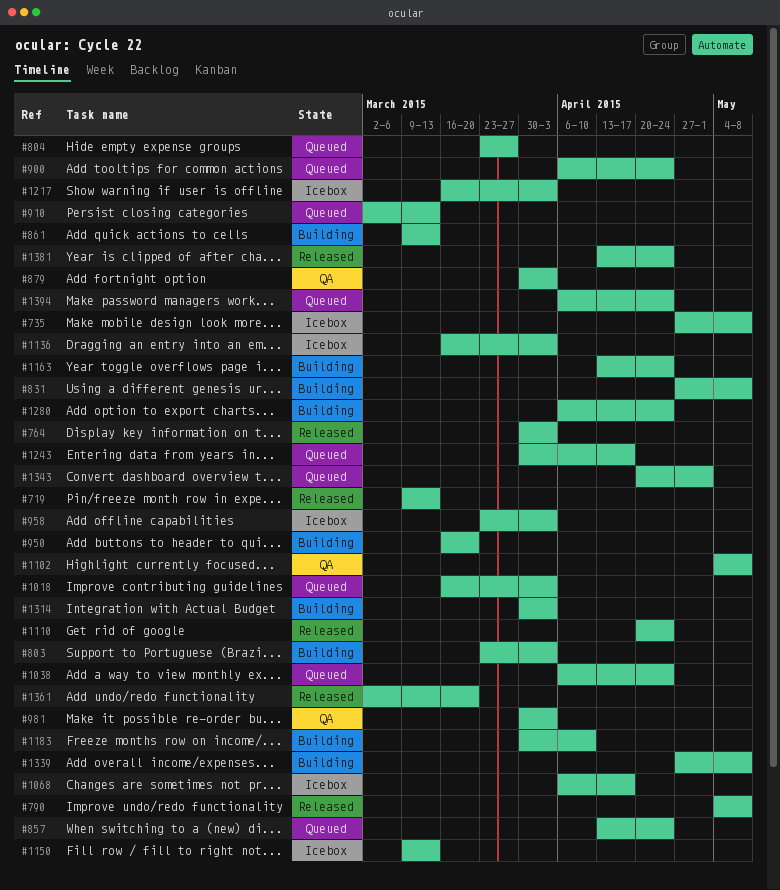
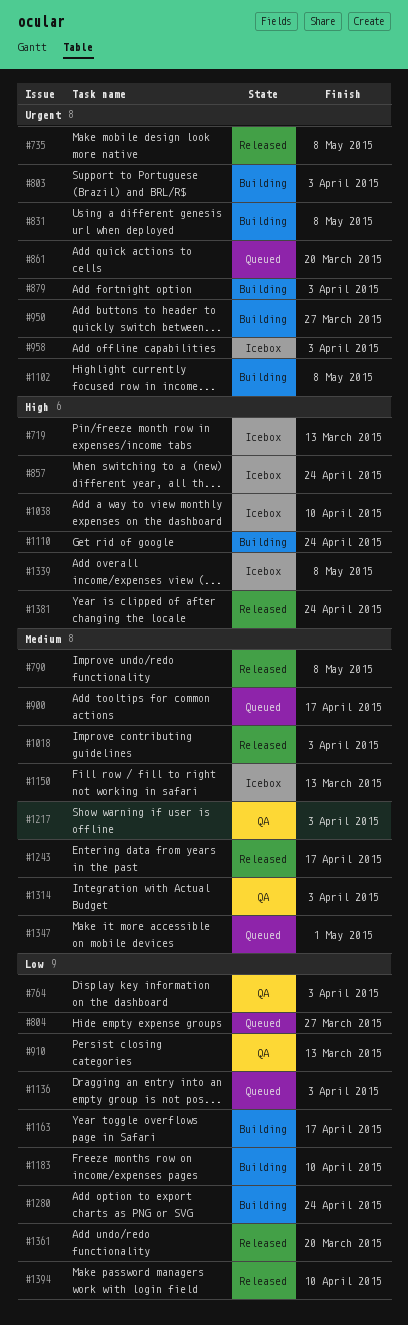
#719, status: Released -> Icebox
#735, status: Icebox -> Released
#764, status: Released -> QA
#857, status: Queued -> Icebox
#861, status: Building -> Queued
#861, due: Mar 13 -> Mar 20
#879, status: QA -> Building
#900, due: Apr 24 -> Apr 17
#910, status: Queued -> QA
#950, due: Mar 20 -> Mar 27
#981: present -> none
#1018, status: Queued -> Released
#1038, status: Queued -> Icebox
#1038, due: Apr 24 -> Apr 10
#1068: present -> none
#1102, status: QA -> Building
#1110, status: Released -> Building
#1136, status: Icebox -> Queued
#1163, due: Apr 24 -> Apr 17
#1217, status: Icebox -> QA
#1243, status: Queued -> Released
#1314, status: Building -> QA
#1339, status: Building -> Icebox
#1343: present -> none
#1347: none -> present
#1394, status: Queued -> Released
#1394, due: Apr 24 -> Apr 10

